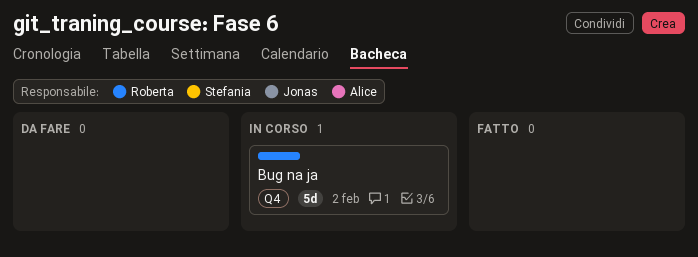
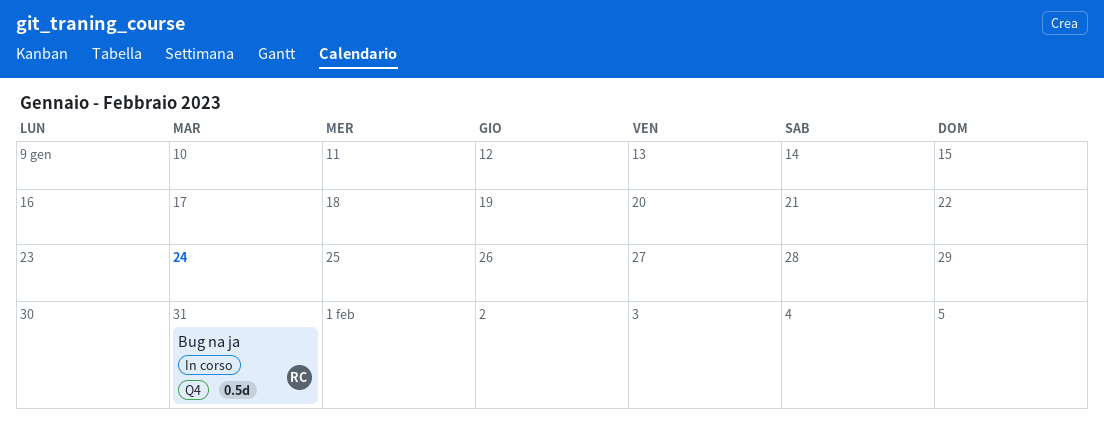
Bug na ja, estimate: 5d -> 0.5d
Bug na ja, due: Feb 2 -> Jan 31

